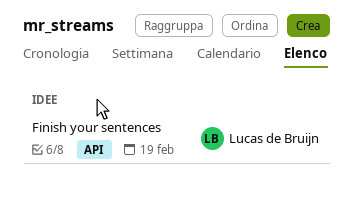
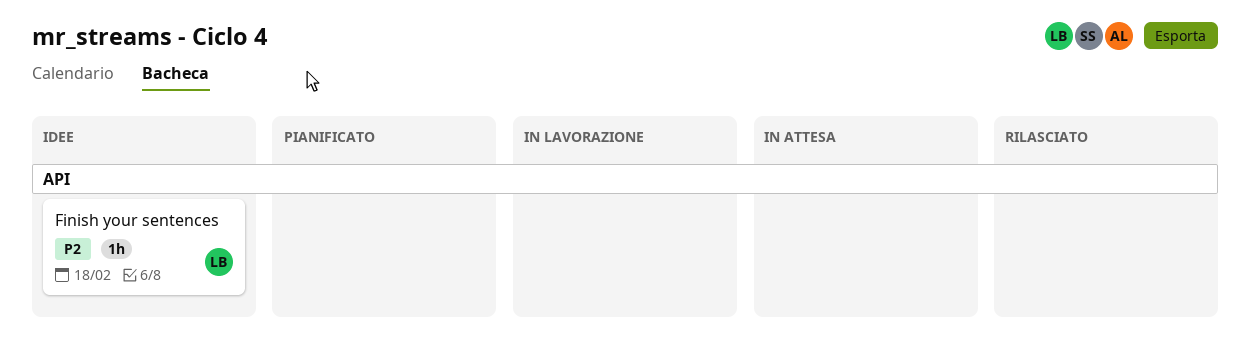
Finish your sentences, due: Feb 19 -> Feb 18

